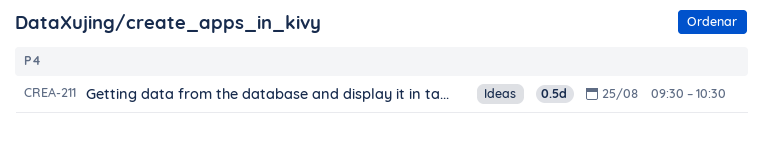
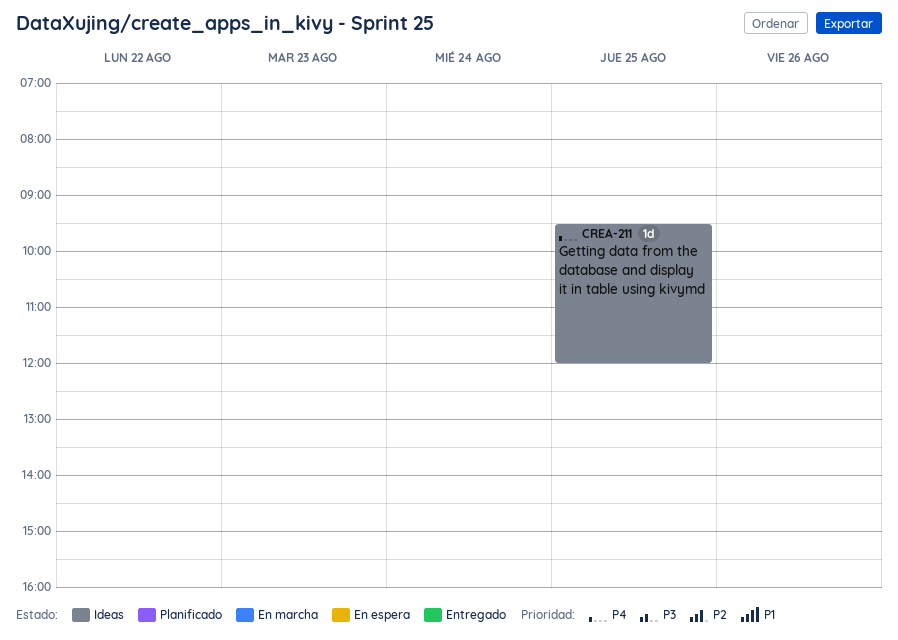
CREA-211, estimate: 0.5d -> 1d
CREA-211, ends: 10:30 -> 12:00

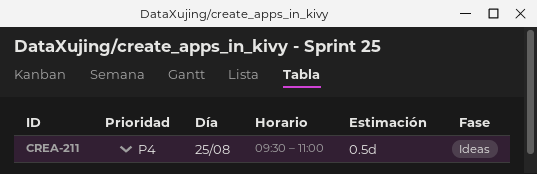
CREA-211, estimate: 1d -> 0.5d
CREA-211, ends: 12:00 -> 11:00

